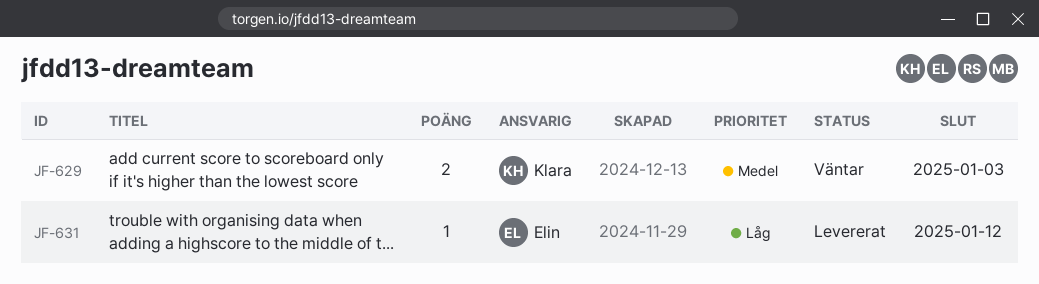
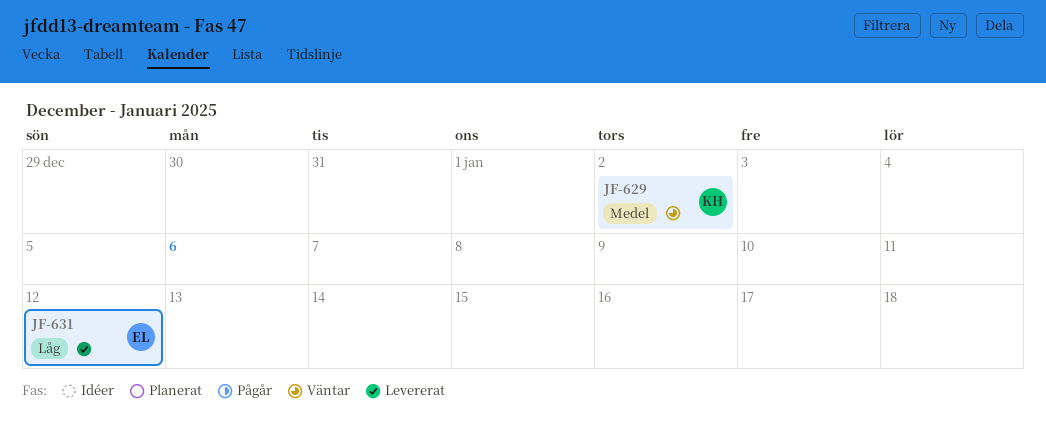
JF-629, due: Jan 3 -> Jan 2

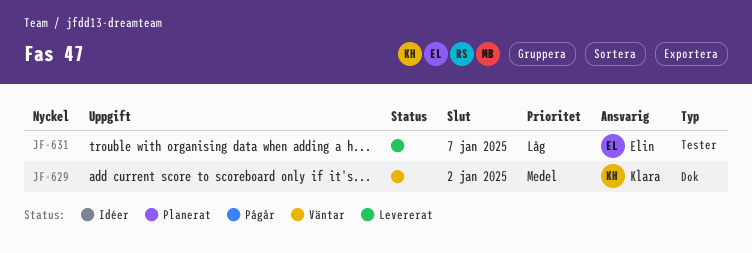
JF-631, due: Jan 12 -> Jan 7

